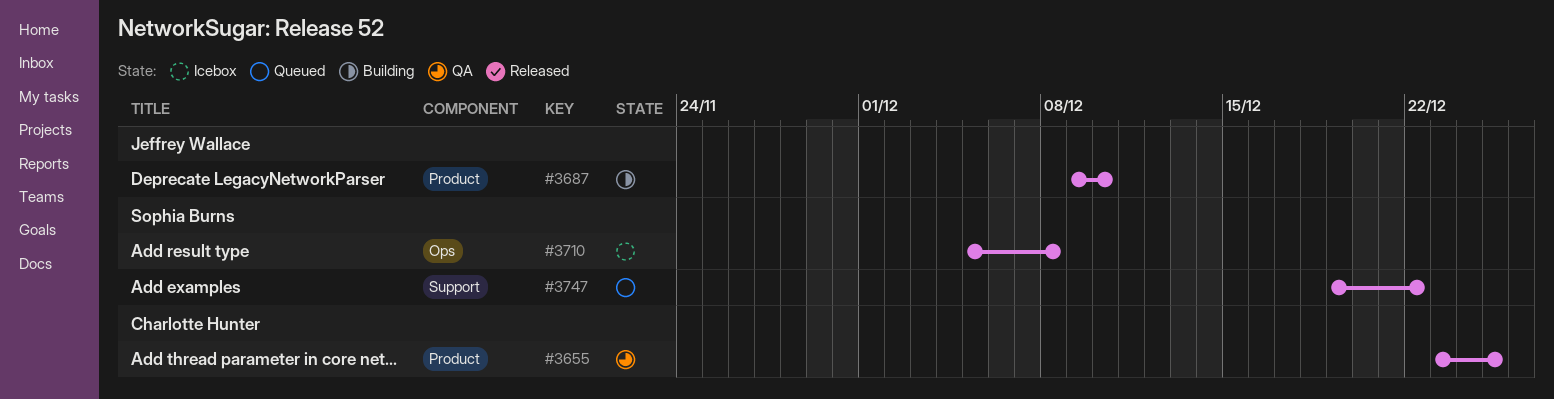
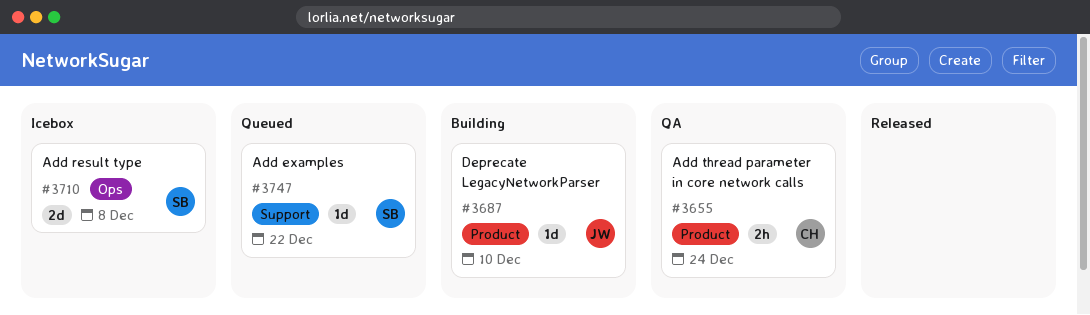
#3655, due: Dec 25 -> Dec 24

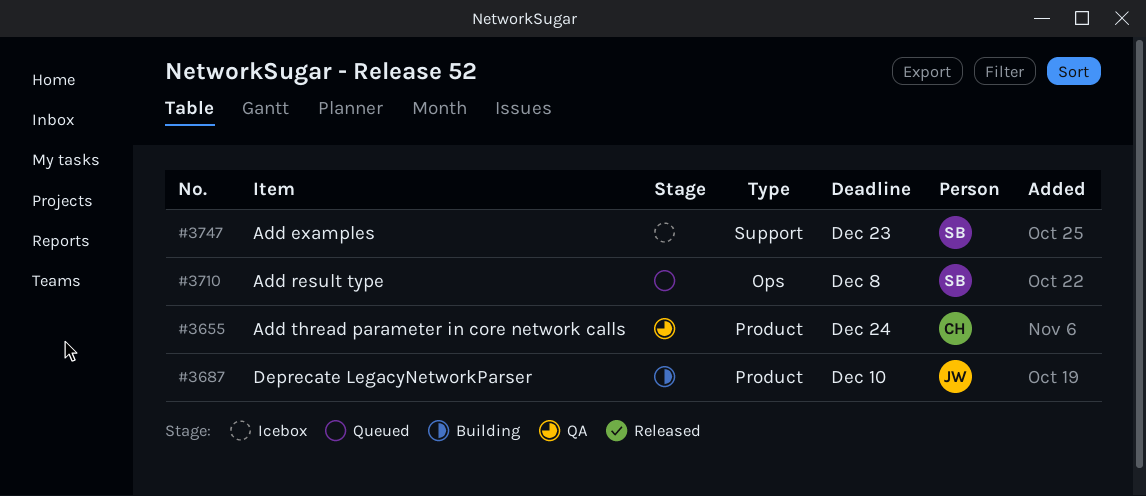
#3710, status: Icebox -> Queued
#3747, status: Queued -> Icebox
#3747, due: Dec 22 -> Dec 23

